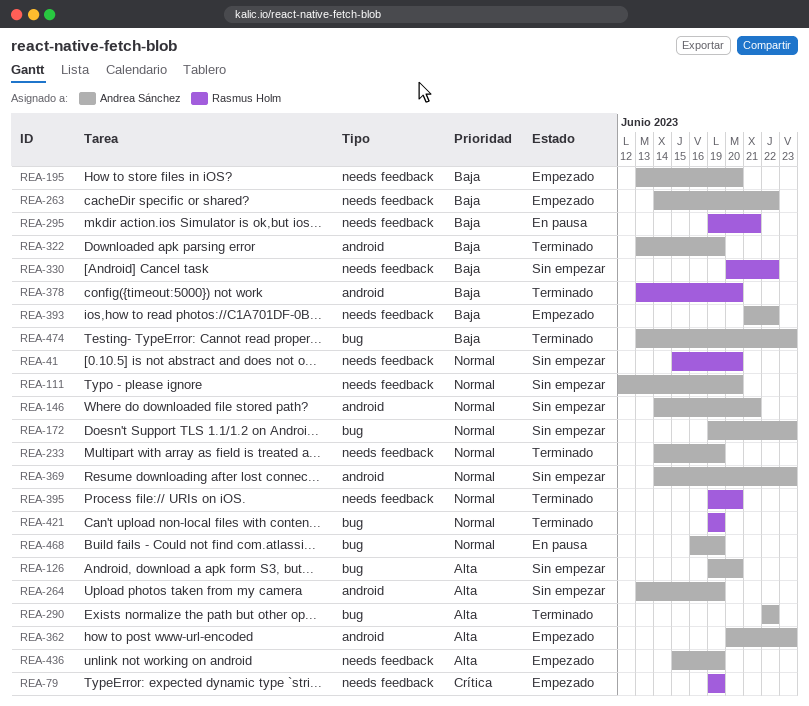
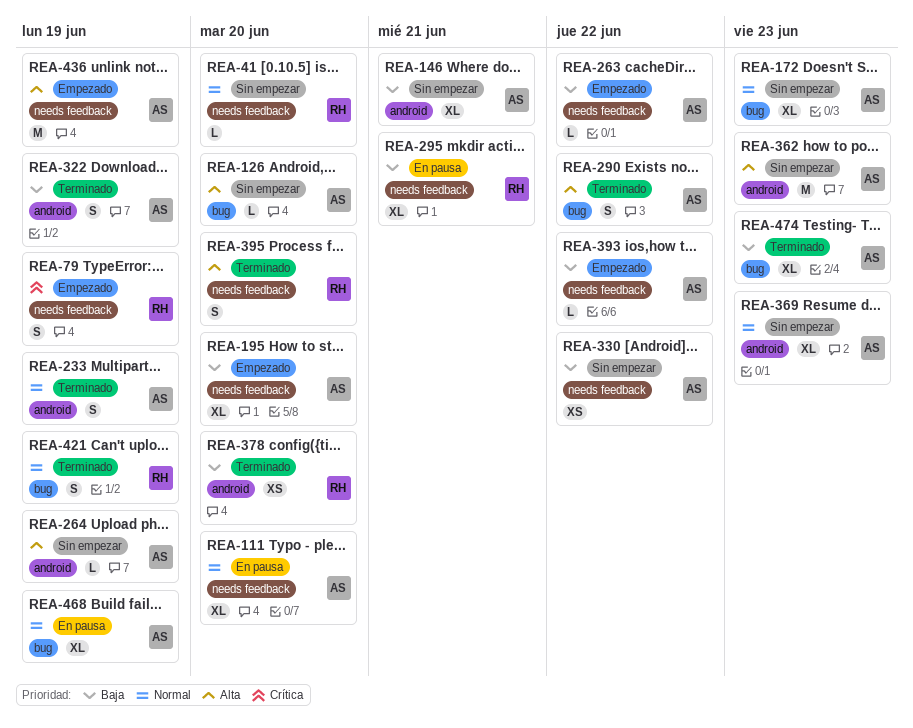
REA-111, status: Sin empezar -> En pausa
REA-146, priority: Normal -> Baja
REA-233, label: needs feedback -> android
REA-330, owner: Rasmus Holm -> Andrea Sánchez
REA-362, status: Empezado -> Sin empezar
REA-395, priority: Normal -> Alta

